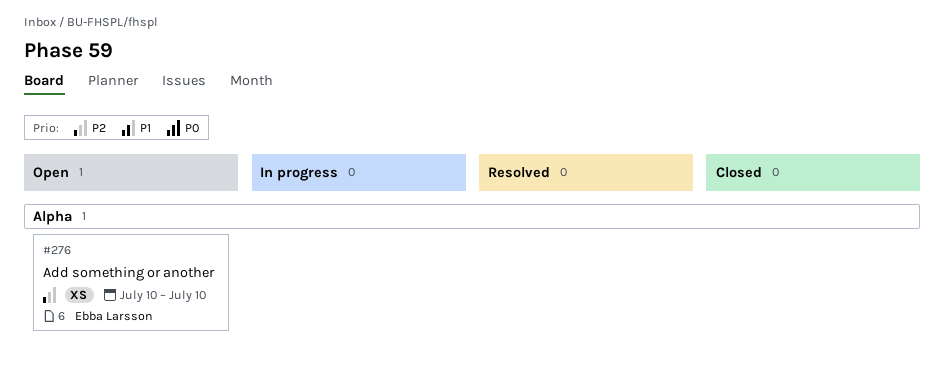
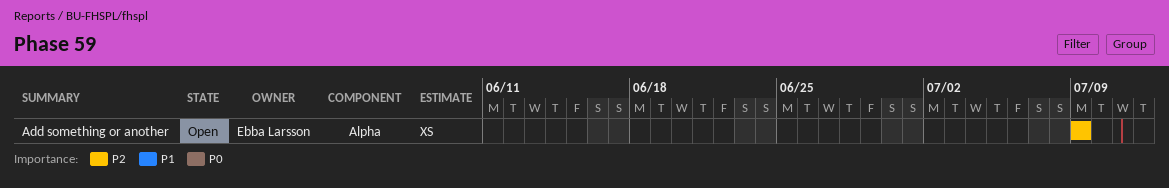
Add something or another, start: Jul 10 -> Jul 9
Add something or another, due: Jul 10 -> Jul 9

